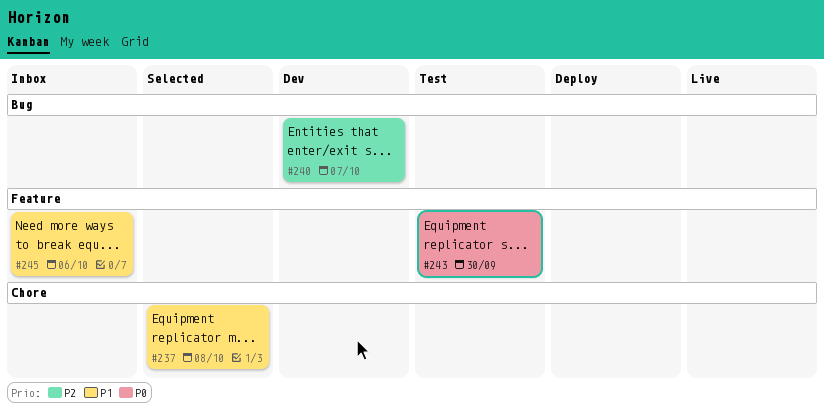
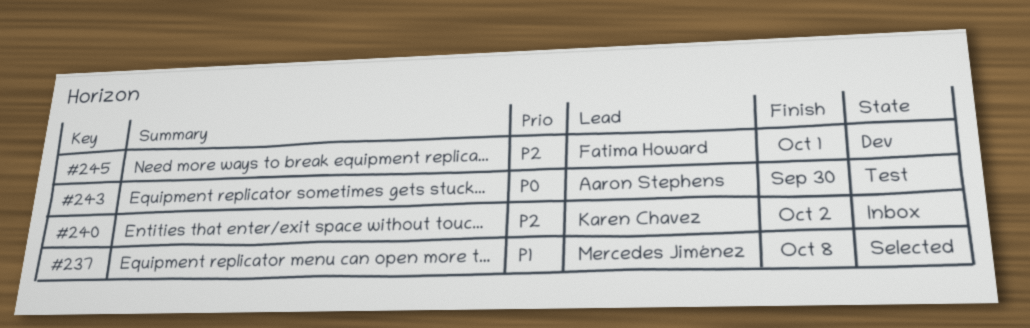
#240, status: Dev -> Inbox
#240, due: Oct 7 -> Oct 2
#245, status: Inbox -> Dev
#245, priority: P1 -> P2
#245, due: Oct 6 -> Oct 1

